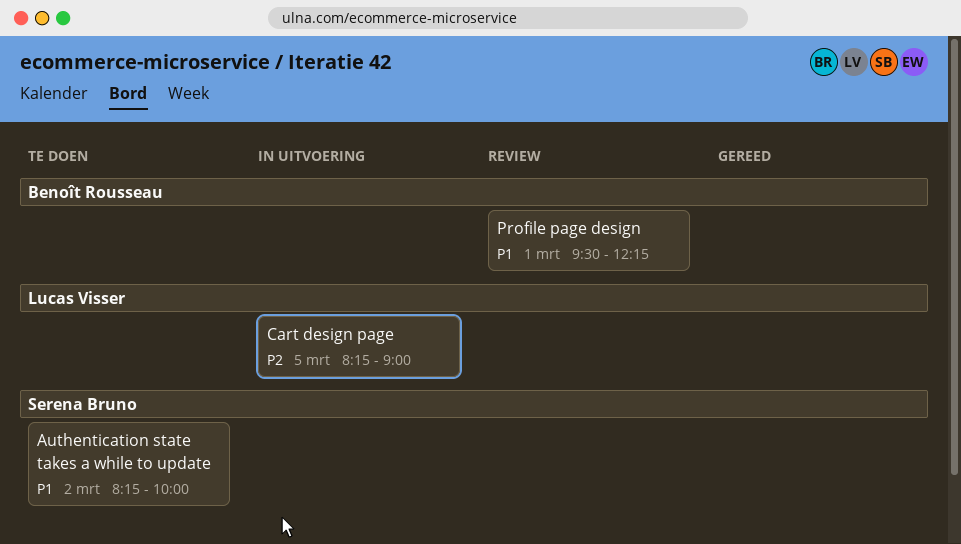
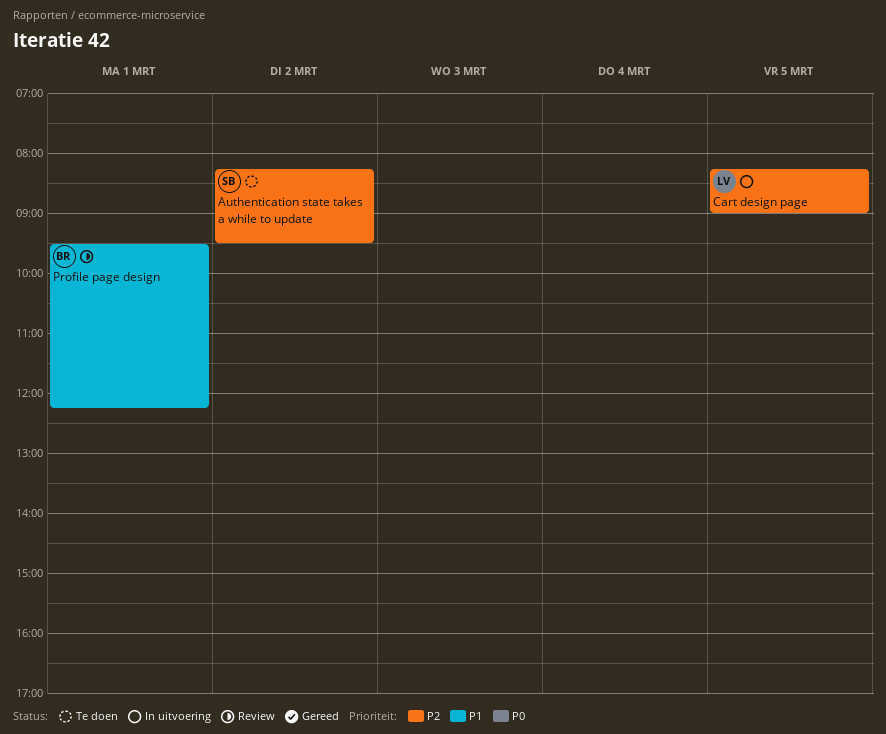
Authentication state takes a while to update, priority: P1 -> P2
Authentication state takes a while to update, ends: 10:00 -> 09:30

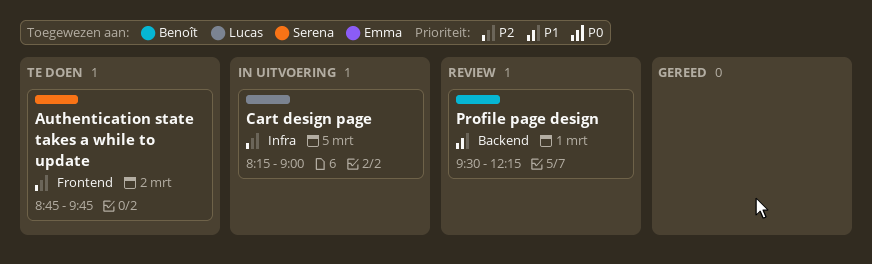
Authentication state takes a while to update, begins: 08:15 -> 08:45
Authentication state takes a while to update, ends: 09:30 -> 09:45

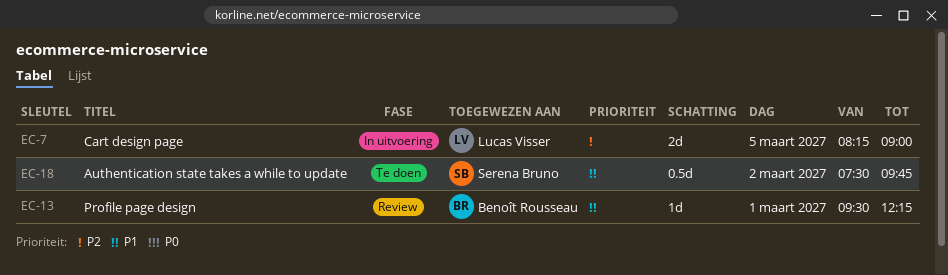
Authentication state takes a while to update, priority: P2 -> P1
Authentication state takes a while to update, begins: 08:45 -> 07:30

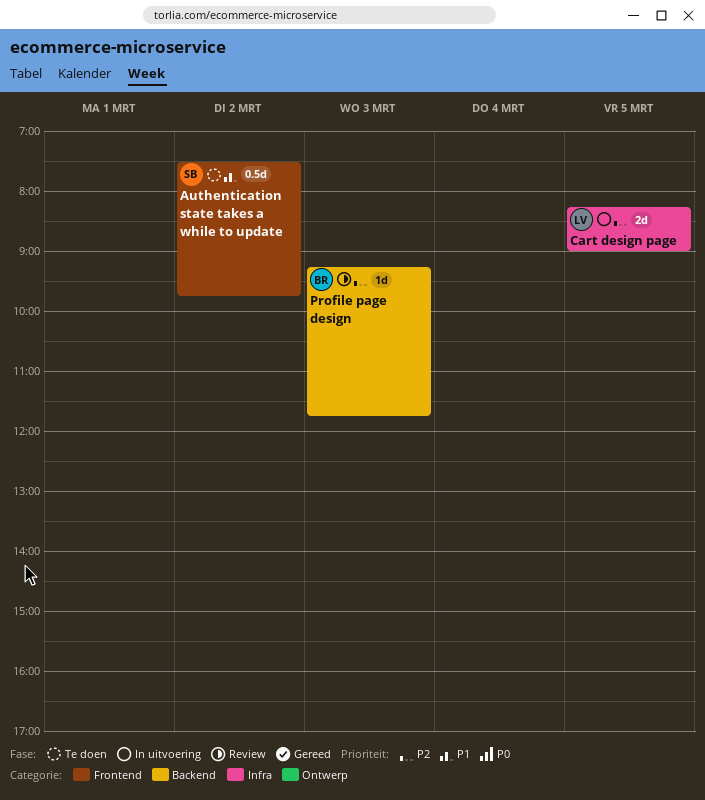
Profile page design, priority: P1 -> P2
Profile page design, day: Mar 1 -> Mar 3
Profile page design, begins: 09:30 -> 09:15
Profile page design, ends: 12:15 -> 11:45

